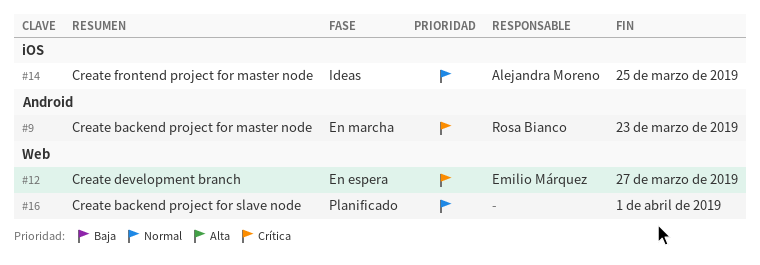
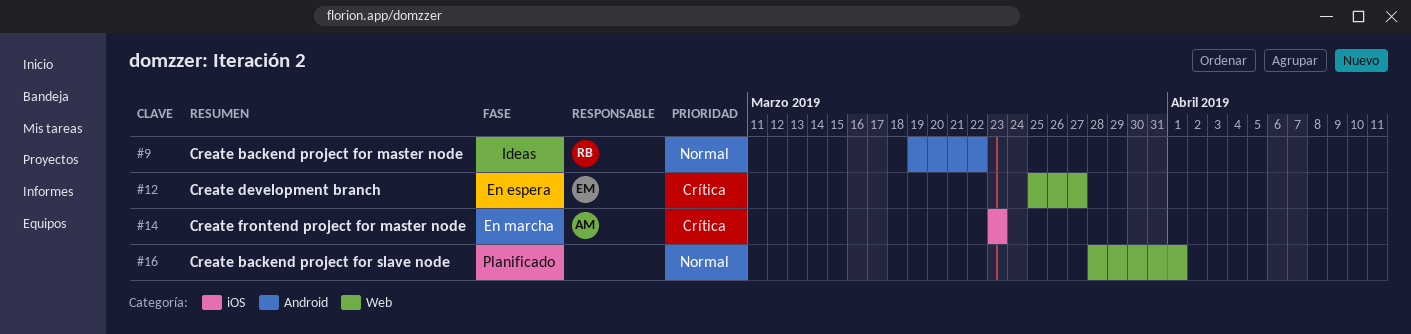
#9, status: En marcha -> Ideas
#9, priority: Crítica -> Normal
#9, due: Mar 23 -> Mar 22
#14, status: Ideas -> En marcha
#14, priority: Normal -> Crítica
#14, due: Mar 25 -> Mar 23

